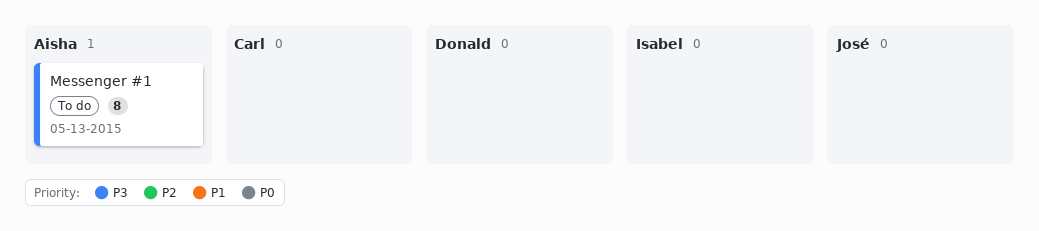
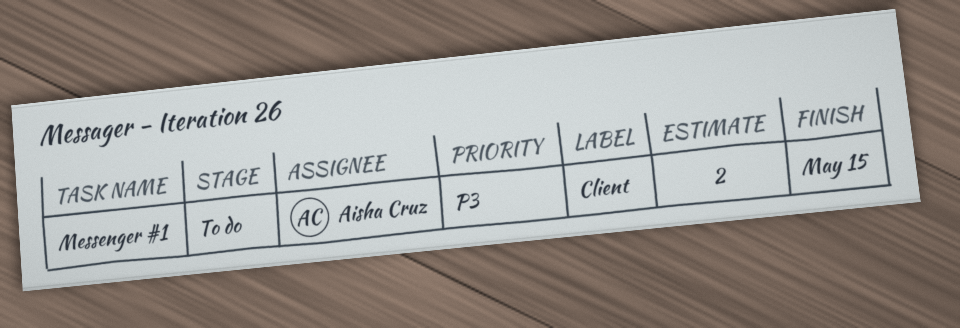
Messenger #1, estimate: 8 -> 2
Messenger #1, due: May 13 -> May 15

